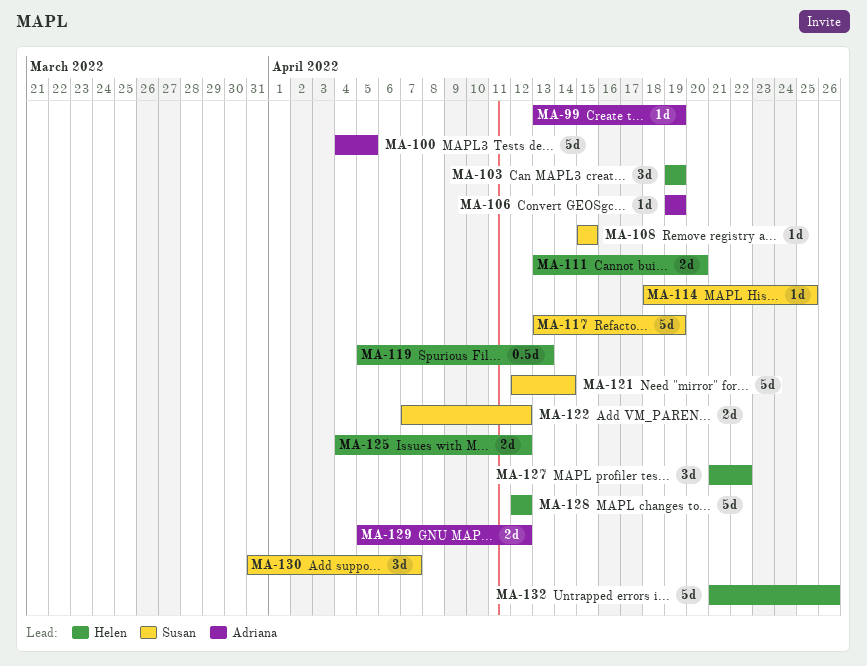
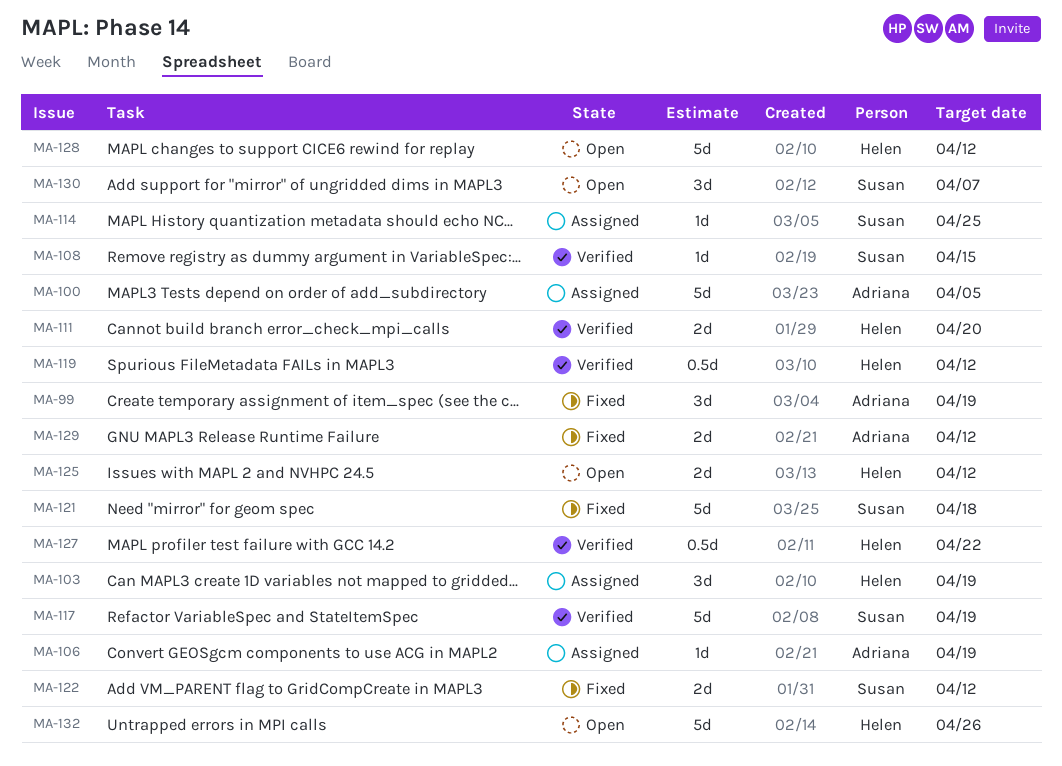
MA-99, estimate: 1d -> 3d
MA-119, due: Apr 13 -> Apr 12
MA-121, due: Apr 14 -> Apr 18
MA-127, estimate: 3d -> 0.5d

